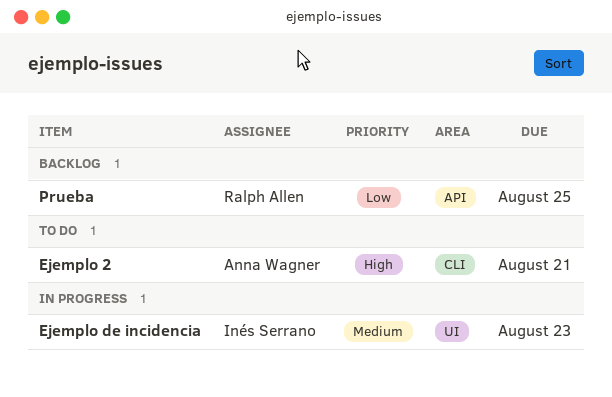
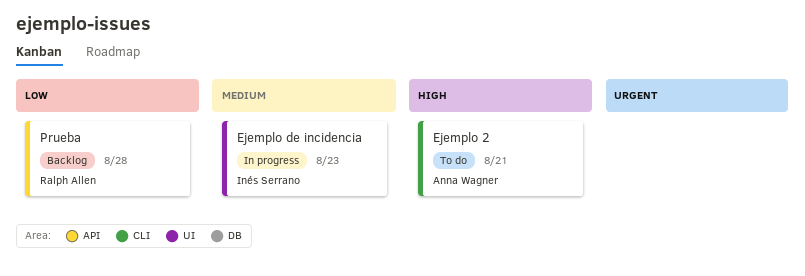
Prueba, due: Aug 25 -> Aug 28

